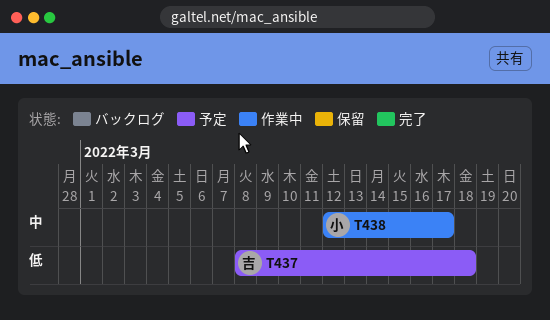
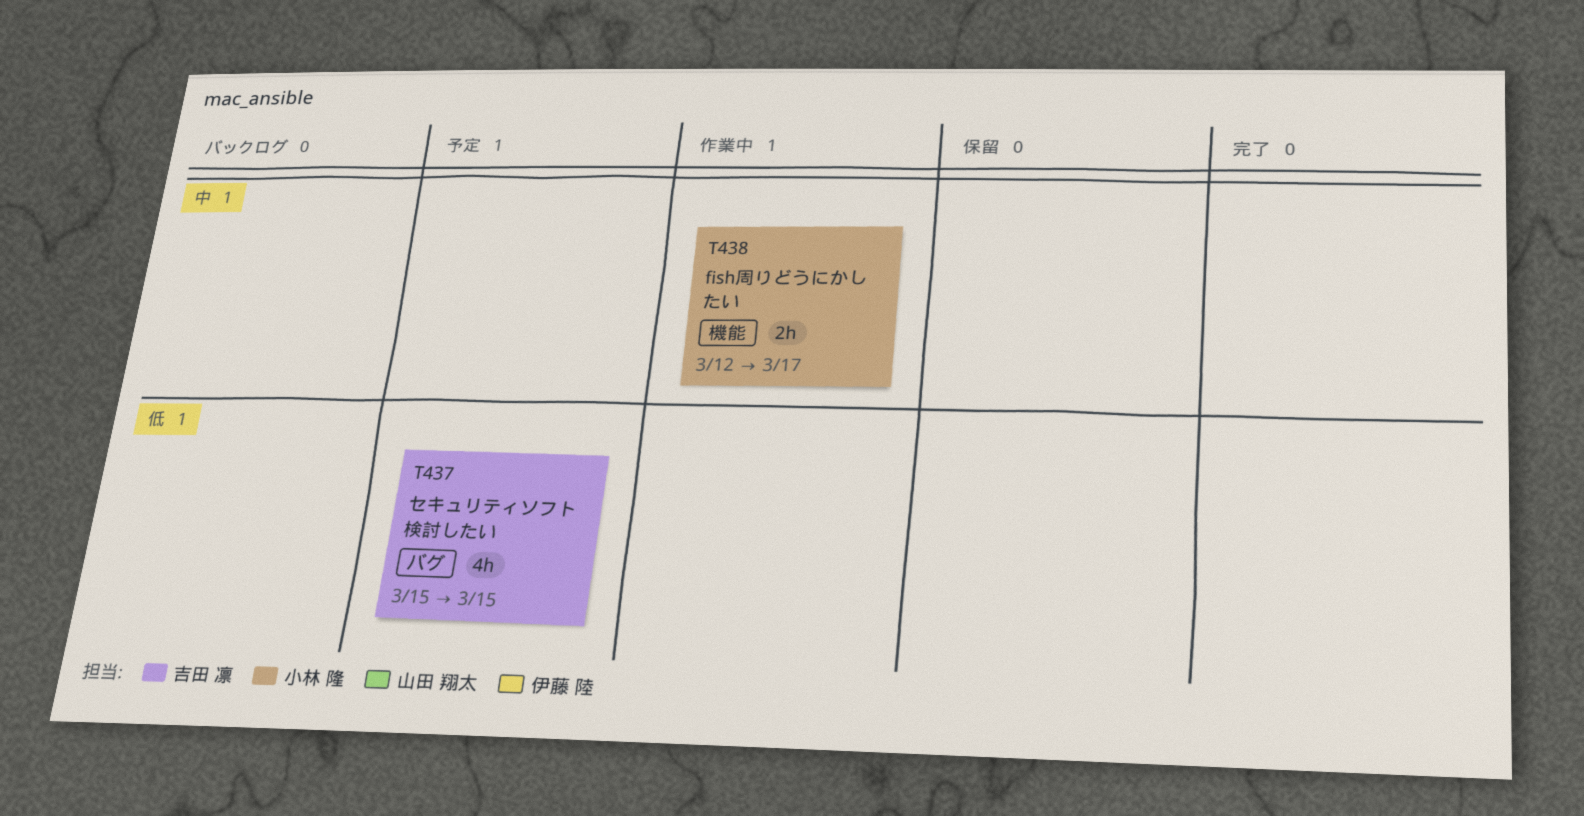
T437, start: Mar 8 -> Mar 15
T437, due: Mar 18 -> Mar 15

